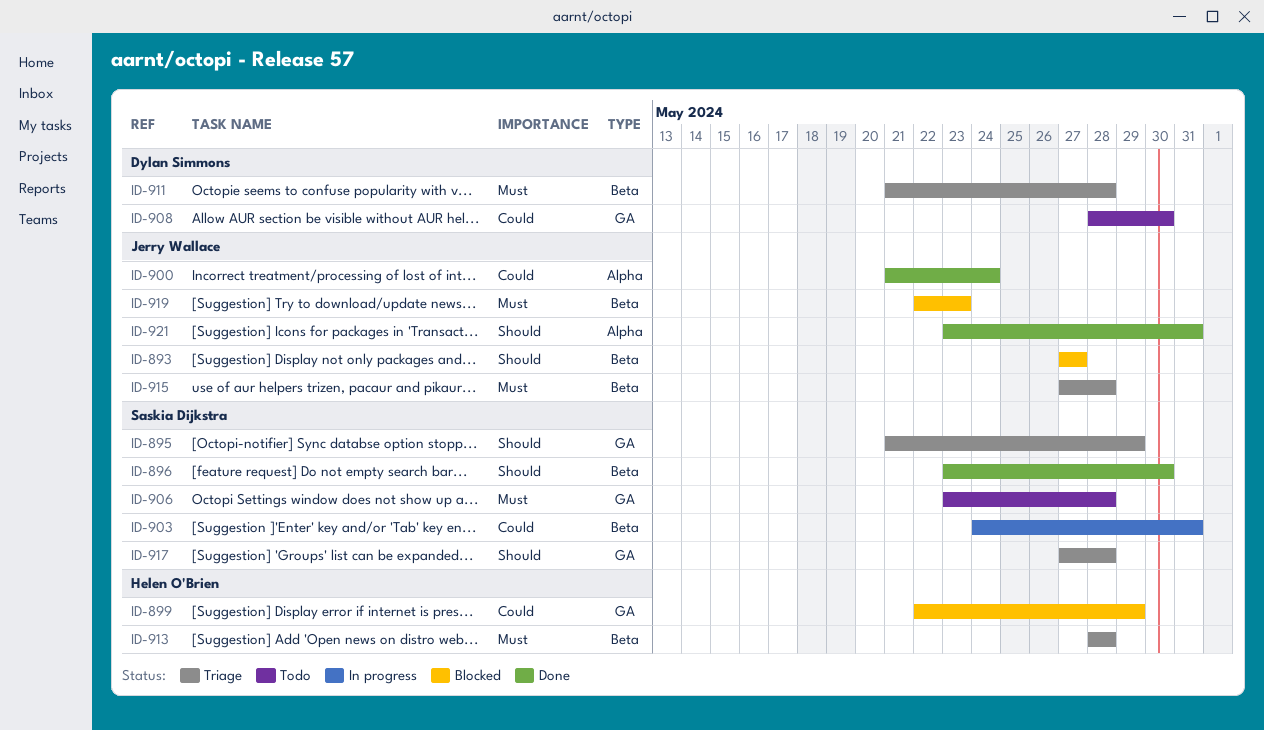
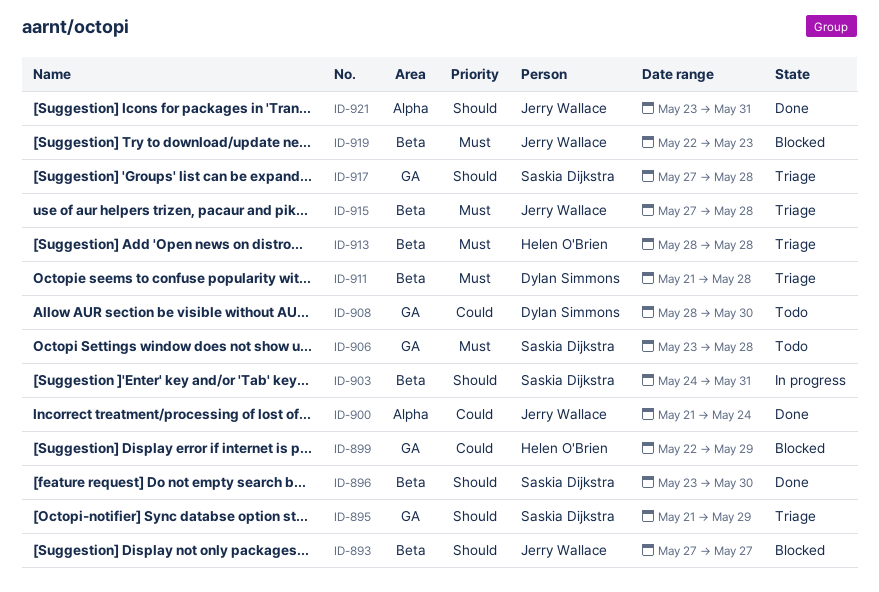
ID-903, priority: Could -> Should

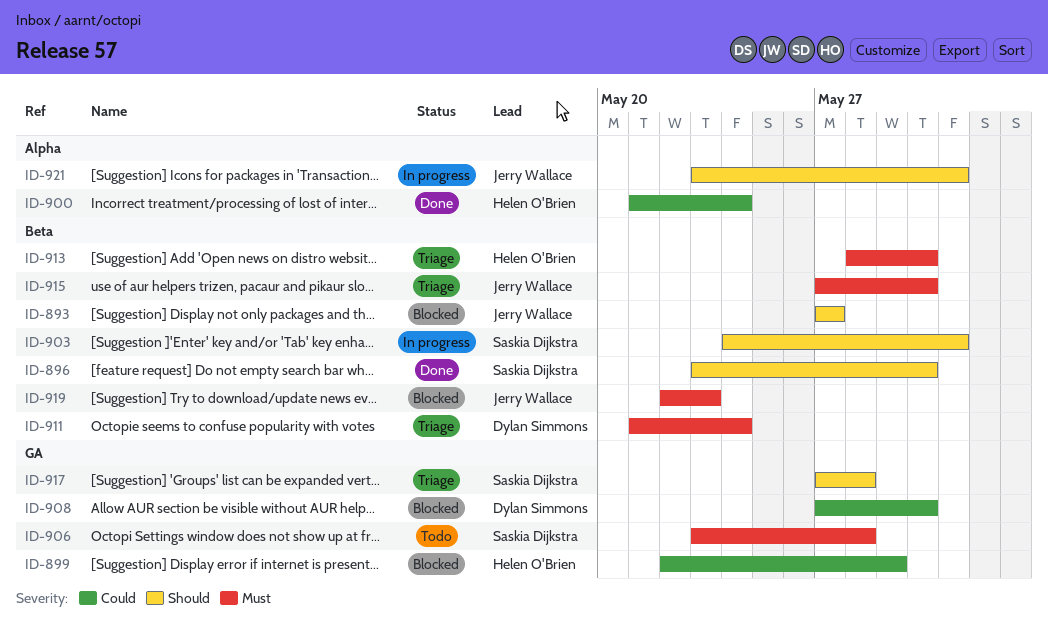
ID-895: present -> none
ID-900, owner: Jerry Wallace -> Helen O'Brien
ID-908, status: Todo -> Blocked
ID-908, start: May 28 -> May 27
ID-911, due: May 28 -> May 24
ID-913, due: May 28 -> May 30
ID-915, due: May 28 -> May 30
ID-921, status: Done -> In progress

